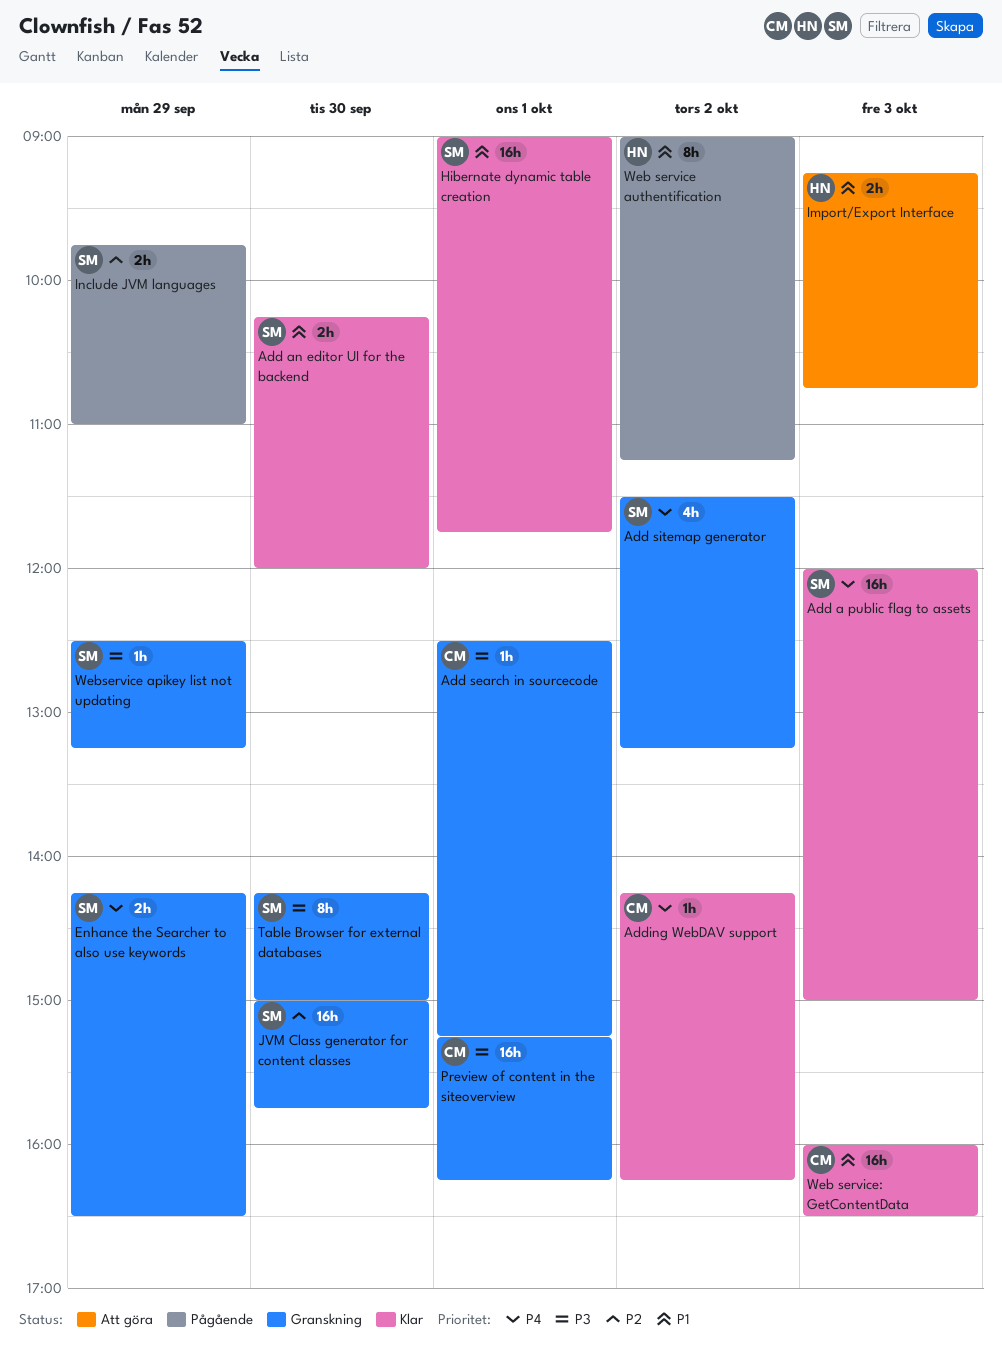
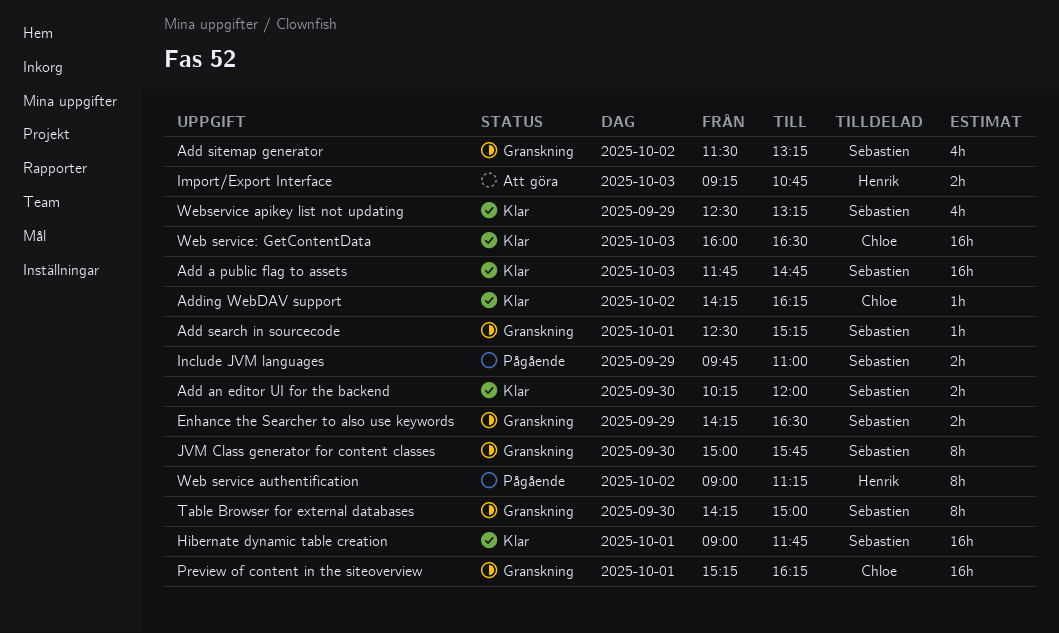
Add a public flag to assets, begins: 12:00 -> 11:45
Add a public flag to assets, ends: 15:00 -> 14:45
Add search in sourcecode, owner: Chloe -> Sébastien
JVM Class generator for content classes, estimate: 16h -> 8h
Webservice apikey list not updating, status: Granskning -> Klar
Webservice apikey list not updating, estimate: 1h -> 4h

